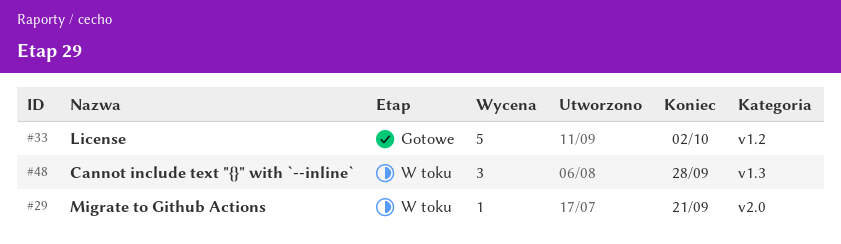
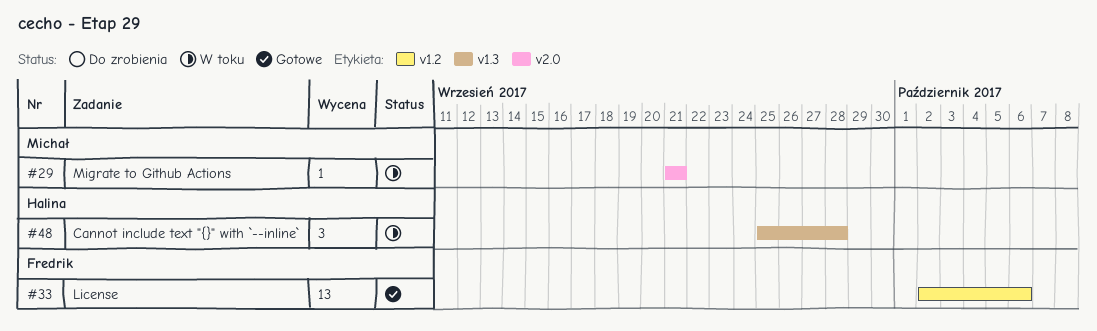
#33, estimate: 5 -> 13
#33, due: Oct 2 -> Oct 6

